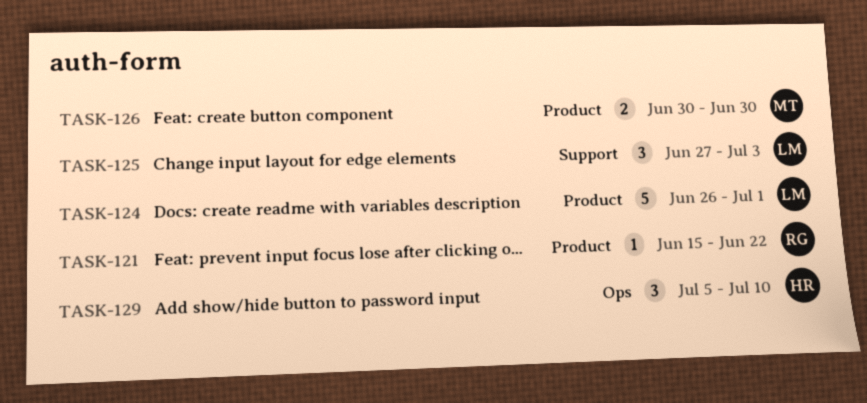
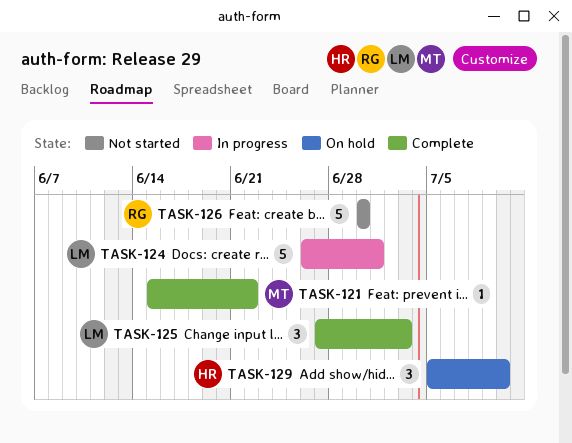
TASK-121, owner: RG -> MT
TASK-126, owner: MT -> RG
TASK-126, estimate: 2 -> 5

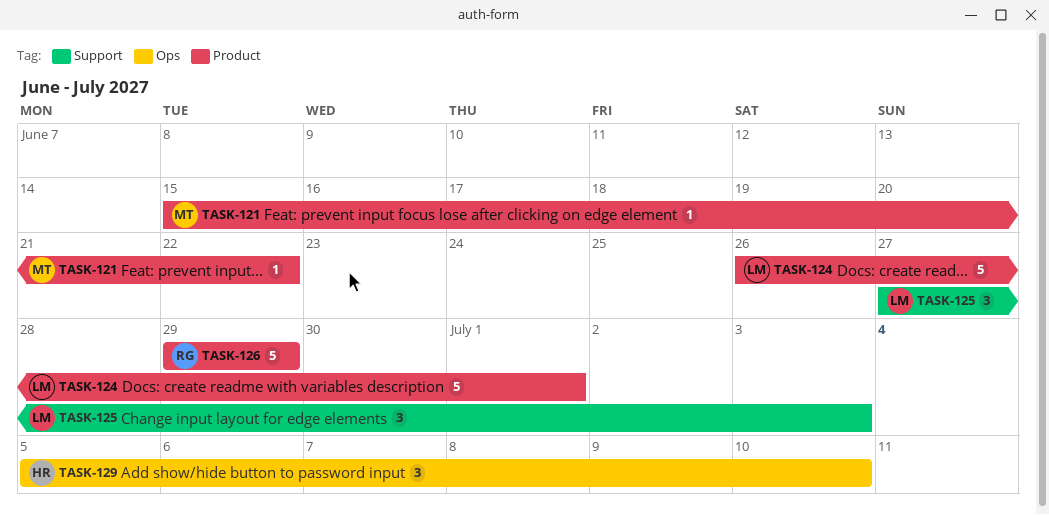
TASK-126, start: Jun 30 -> Jun 29
TASK-126, due: Jun 30 -> Jun 29

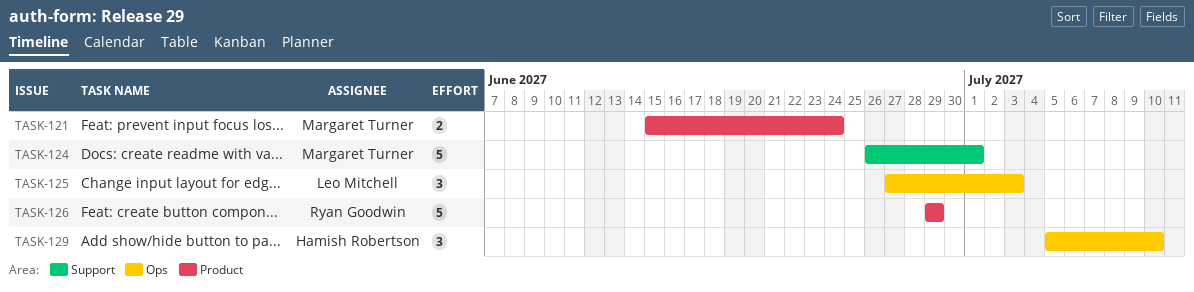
TASK-121, estimate: 1 -> 2
TASK-121, due: Jun 22 -> Jun 24
TASK-124, owner: Leo Mitchell -> Margaret Turner
TASK-124, label: Product -> Support
TASK-125, label: Support -> Ops

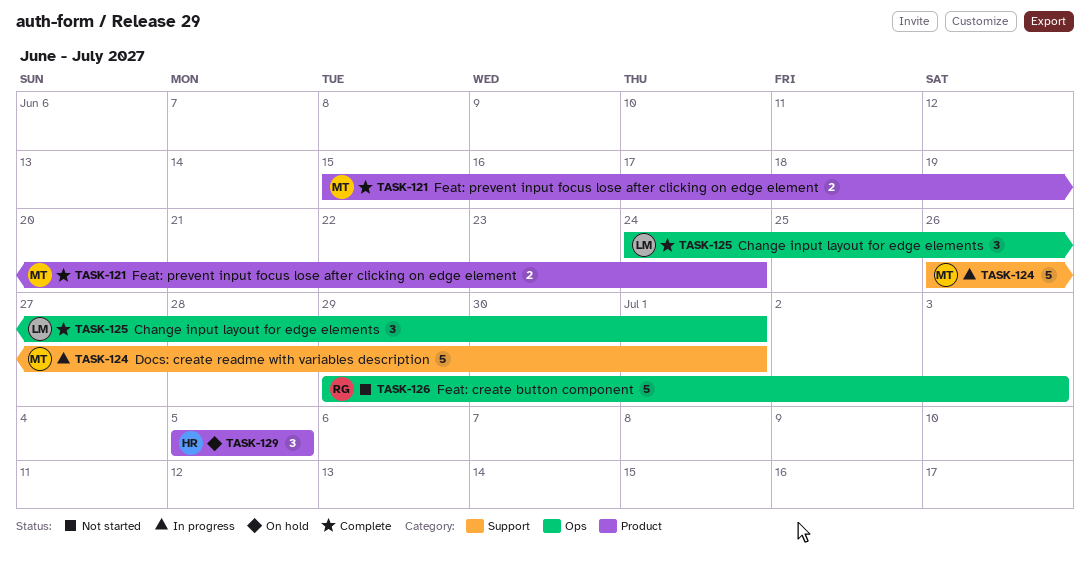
TASK-125, start: Jun 27 -> Jun 24
TASK-125, due: Jul 3 -> Jul 1
TASK-126, label: Product -> Ops
TASK-126, due: Jun 29 -> Jul 3
TASK-129, label: Ops -> Product
TASK-129, due: Jul 10 -> Jul 5

